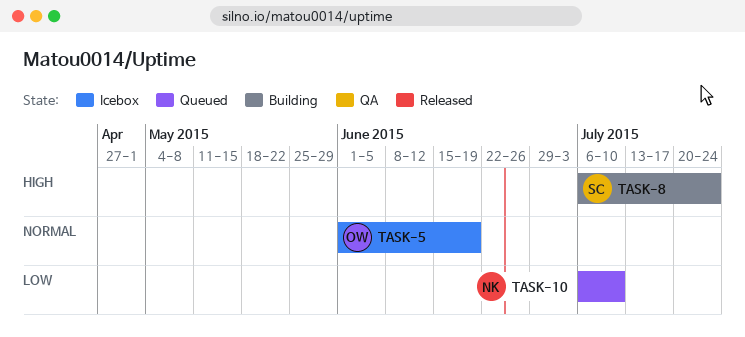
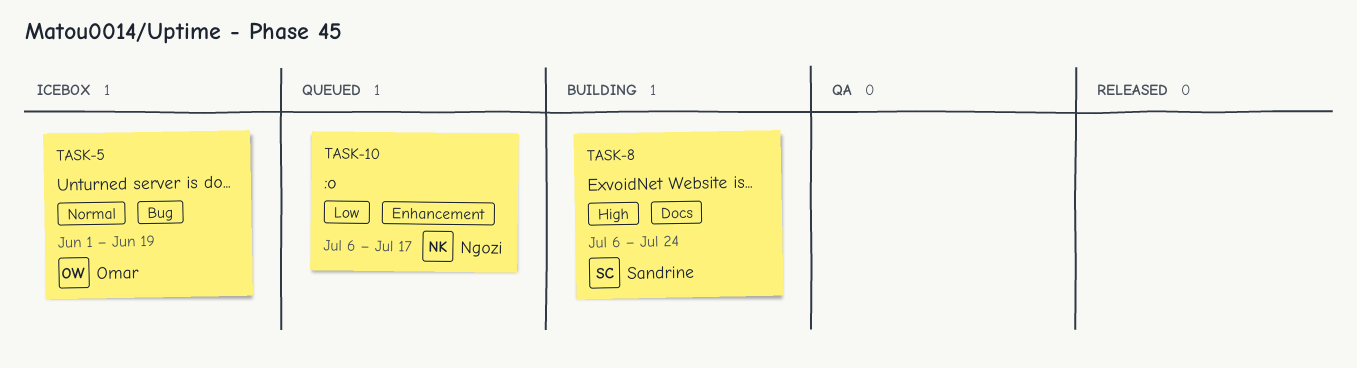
TASK-10, due: Jul 10 -> Jul 17

